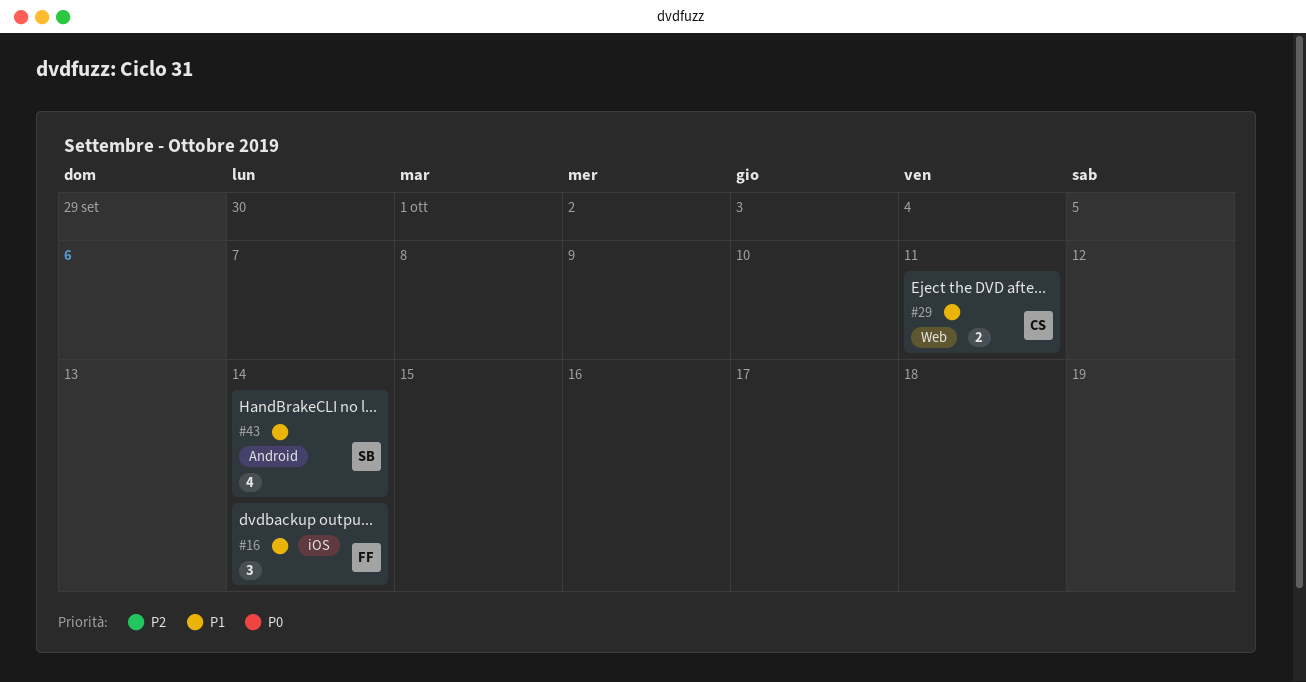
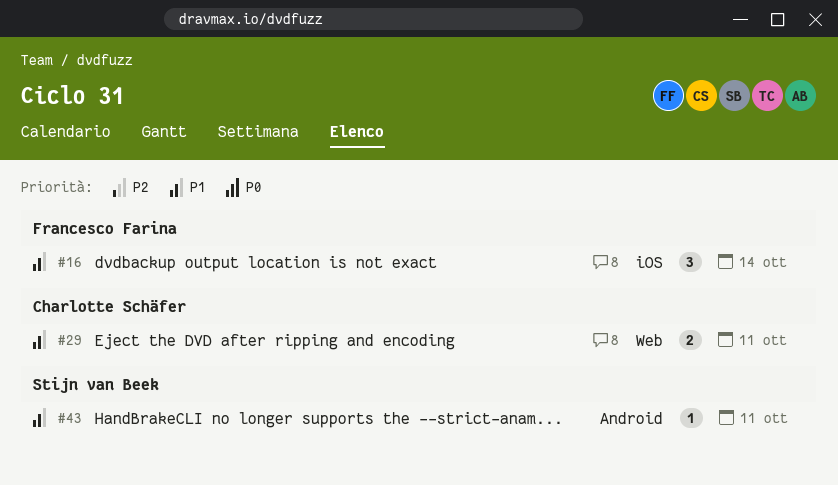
#43, estimate: 4 -> 1
#43, due: Oct 14 -> Oct 11

